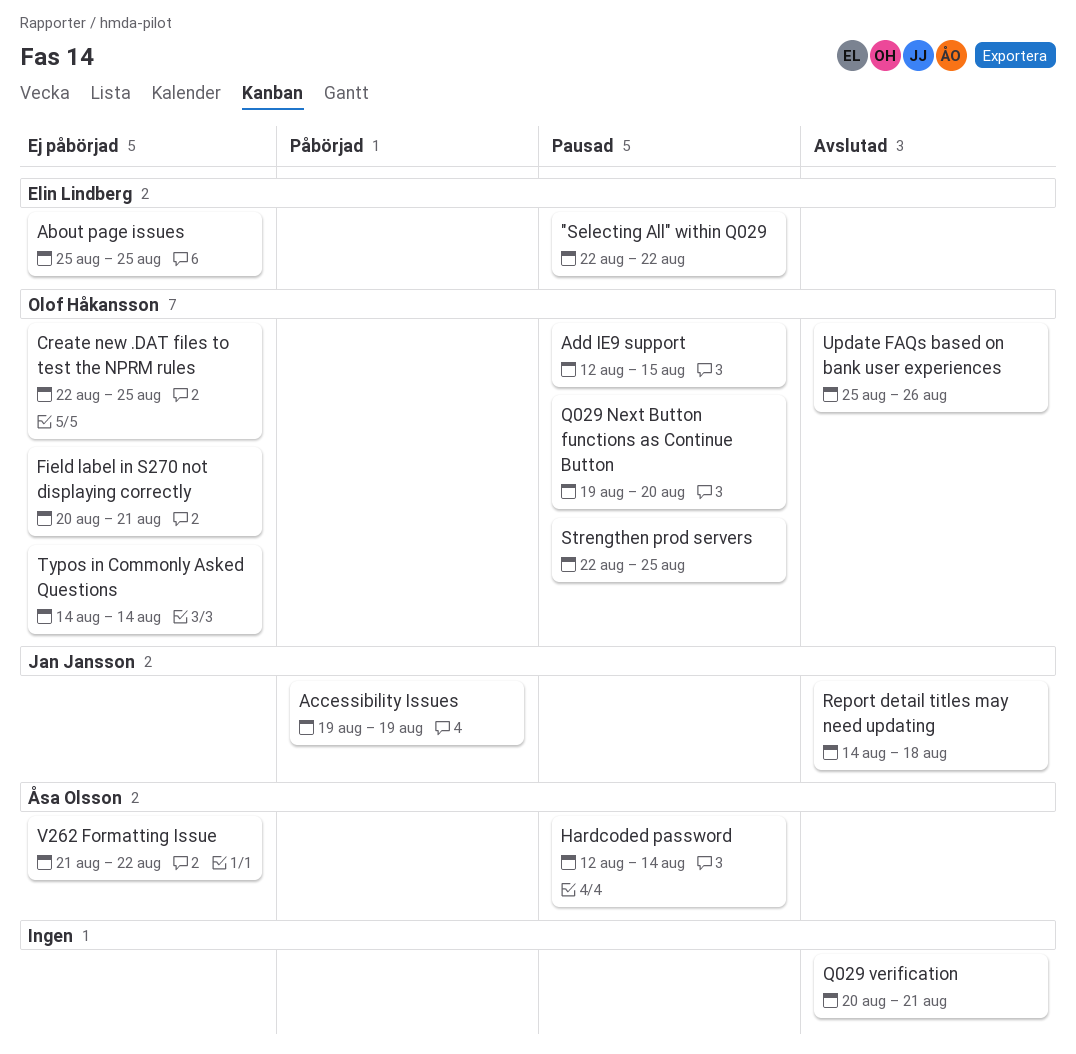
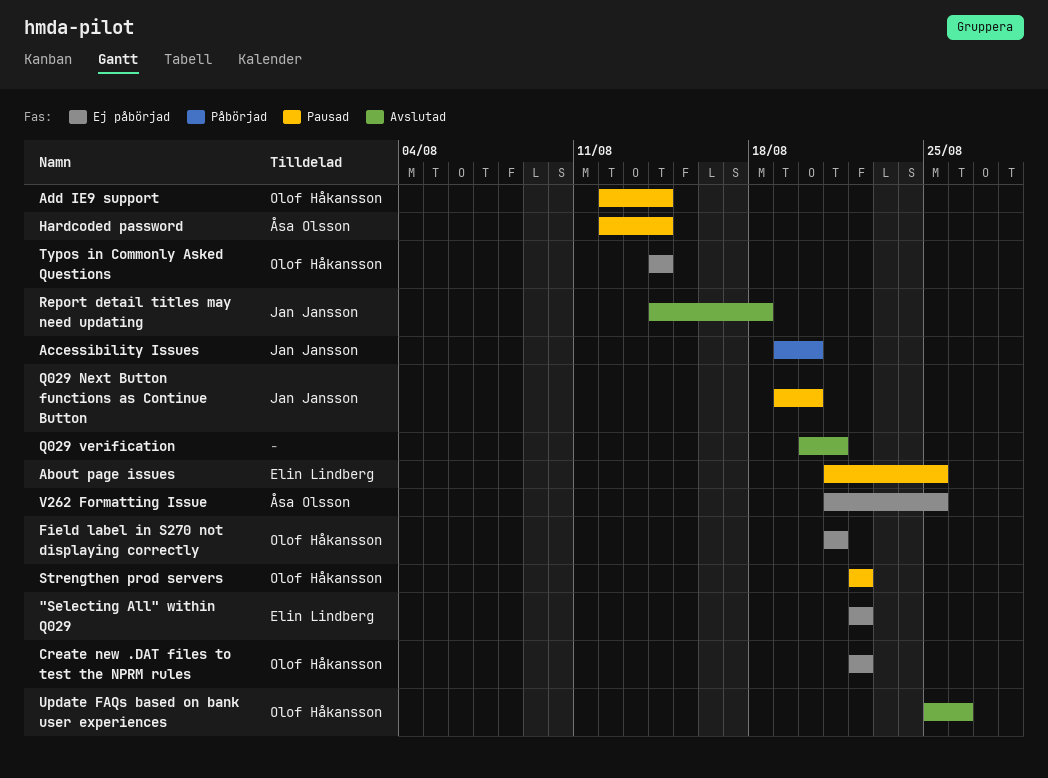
"Selecting All" within Q029, status: Pausad -> Ej påbörjad
About page issues, status: Ej påbörjad -> Pausad
About page issues, start: Aug 25 -> Aug 21
Accessibility Issues, due: Aug 19 -> Aug 20
Add IE9 support, due: Aug 15 -> Aug 14
Create new .DAT files to test the NPRM rules, due: Aug 25 -> Aug 22
Field label in S270 not displaying correctly, start: Aug 20 -> Aug 21
Q029 Next Button functions as Continue Button, owner: Olof Håkansson -> Jan Jansson
Strengthen prod servers, due: Aug 25 -> Aug 22
V262 Formatting Issue, due: Aug 22 -> Aug 25

